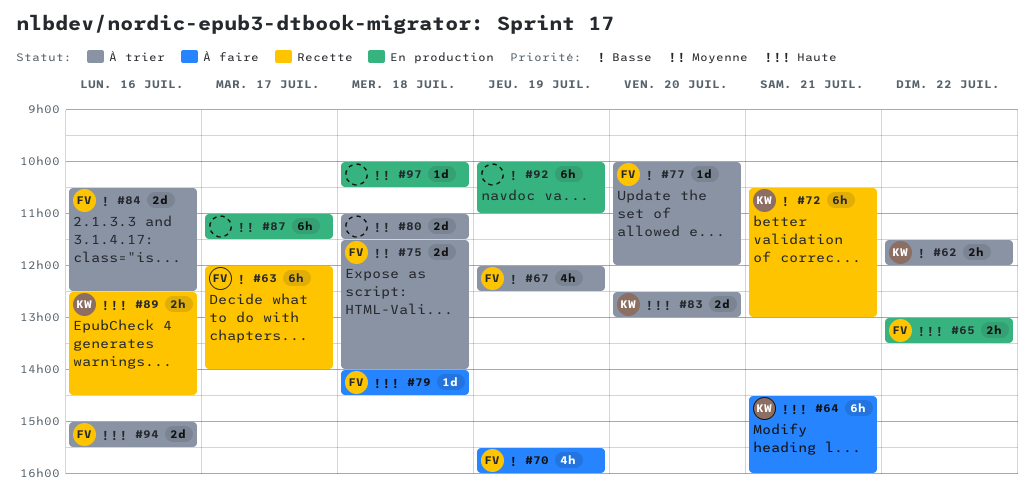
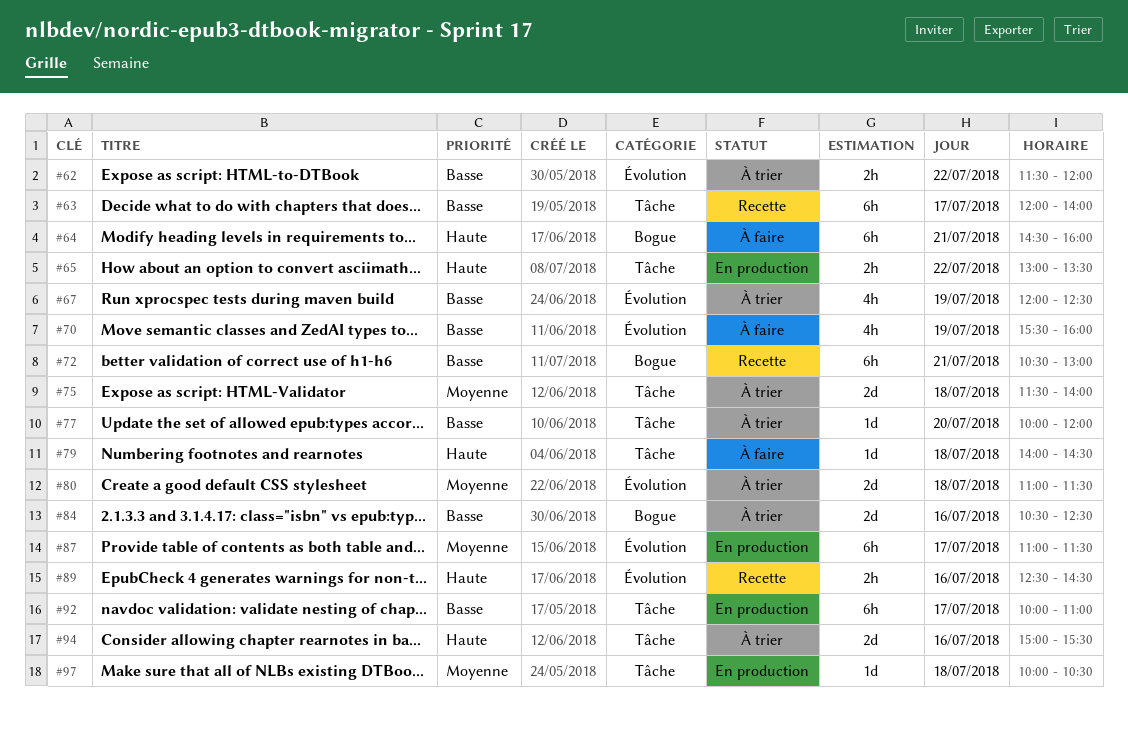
#83: present -> none
#92, day: Jul 19 -> Jul 17

